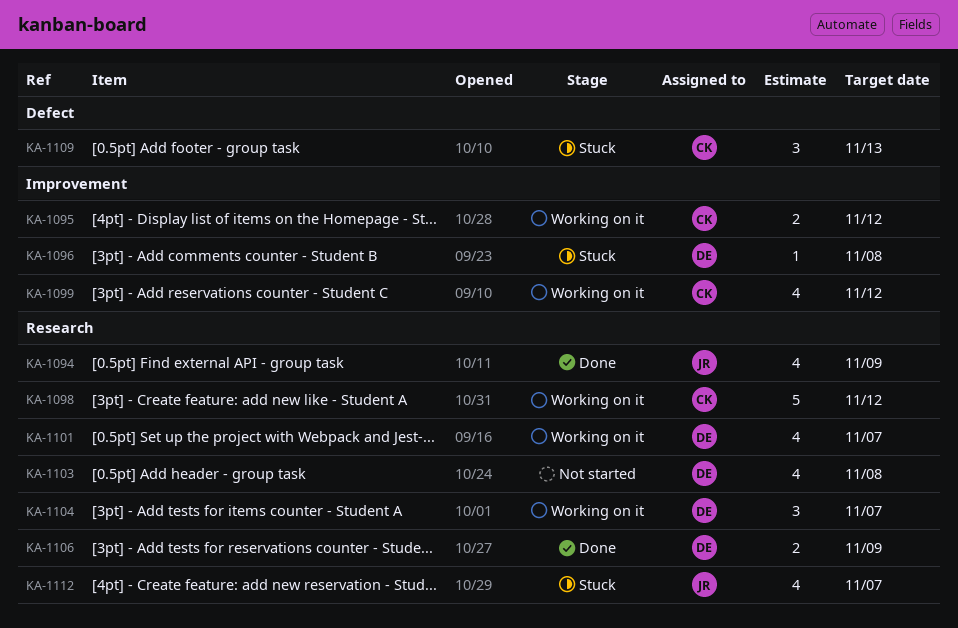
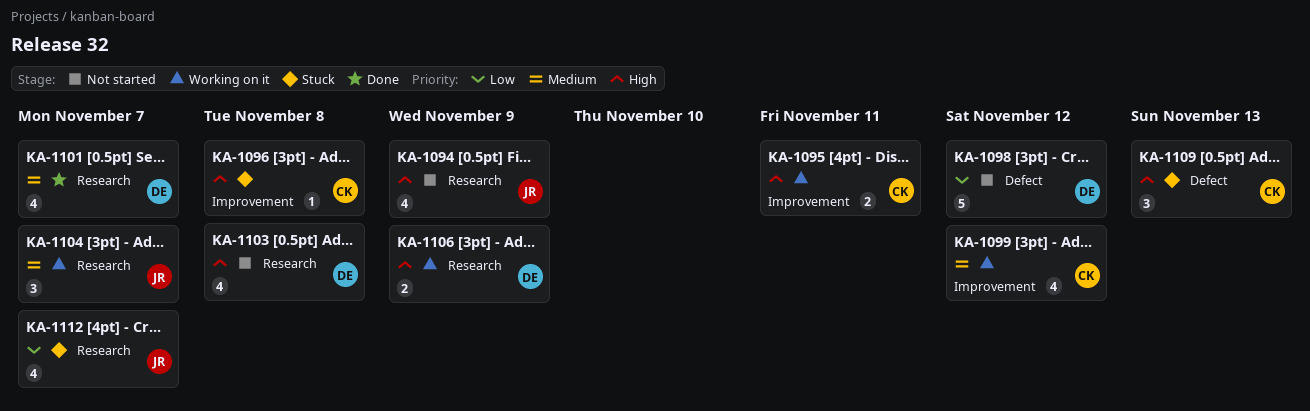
KA-1094, status: Done -> Not started
KA-1095, due: Nov 12 -> Nov 11
KA-1096, owner: DE -> CK
KA-1098, status: Working on it -> Not started
KA-1098, owner: CK -> DE
KA-1098, label: Research -> Defect
KA-1101, status: Working on it -> Done
KA-1104, owner: DE -> JR
KA-1106, status: Done -> Working on it

